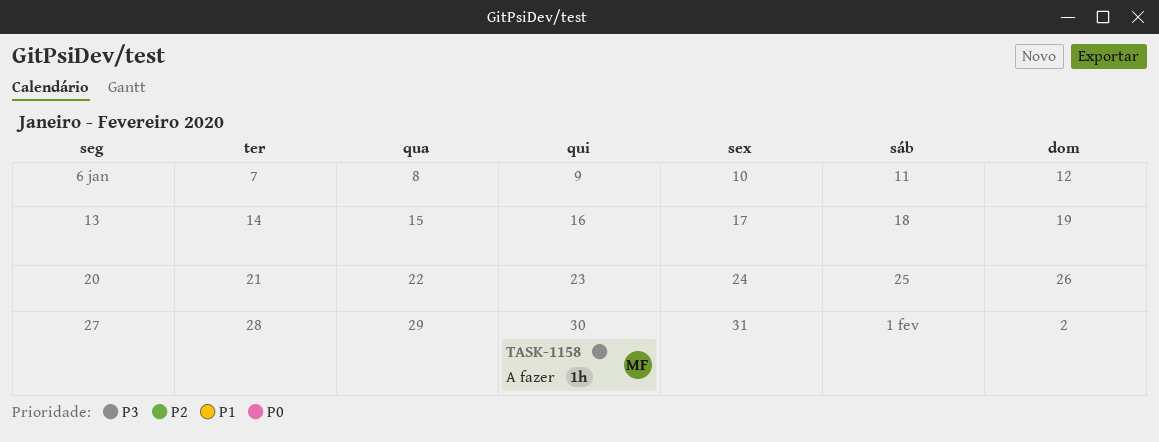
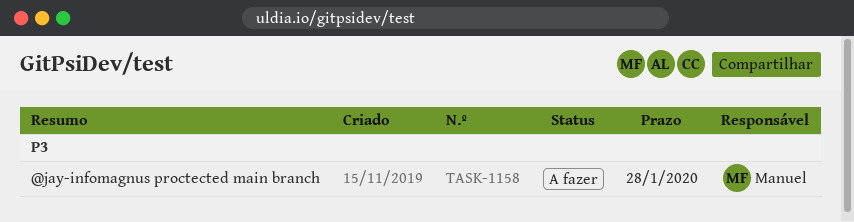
TASK-1158, due: Jan 30 -> Jan 28

